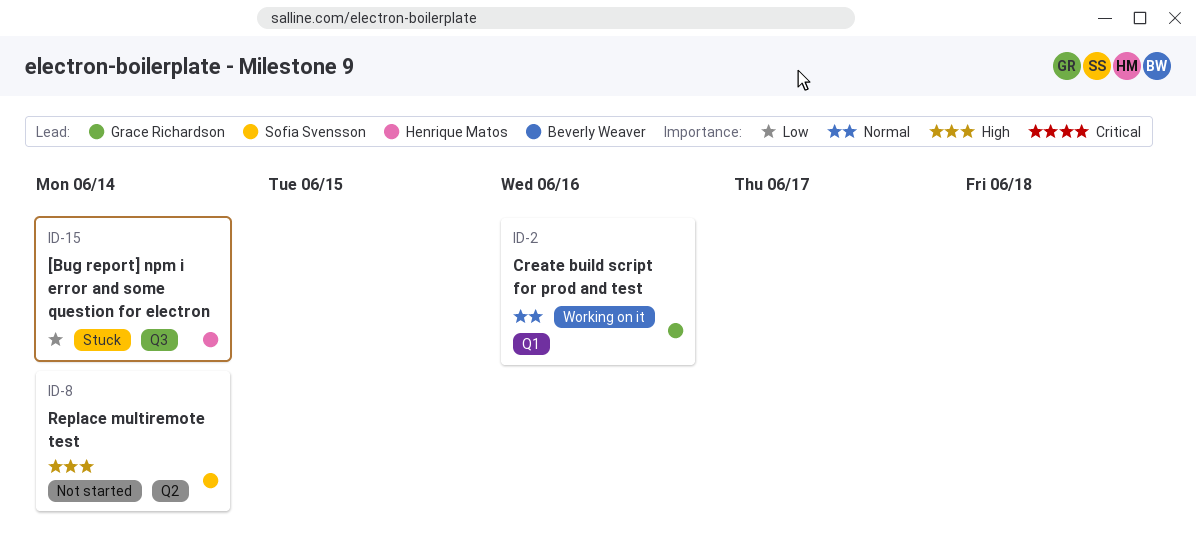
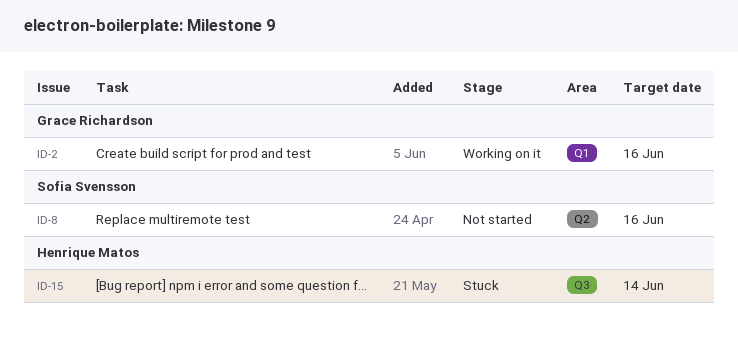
ID-8, due: Jun 14 -> Jun 16

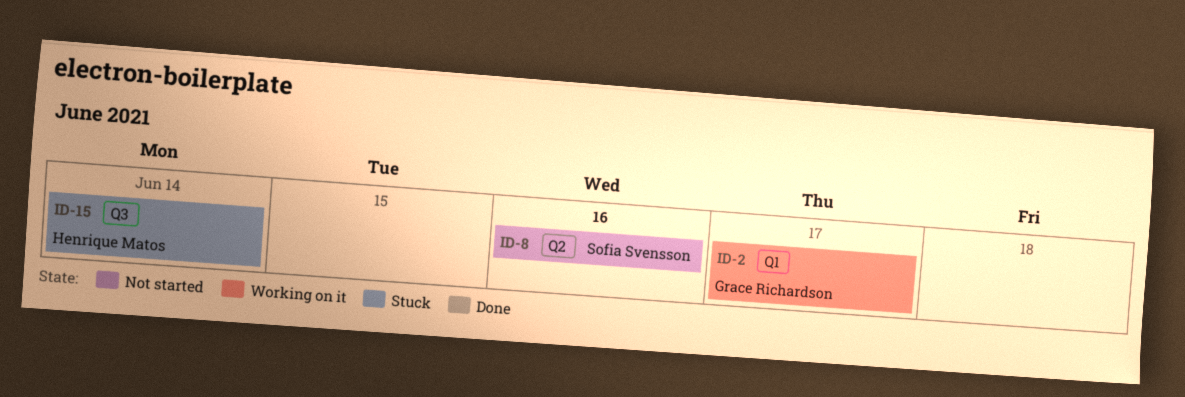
ID-2, due: Jun 16 -> Jun 17

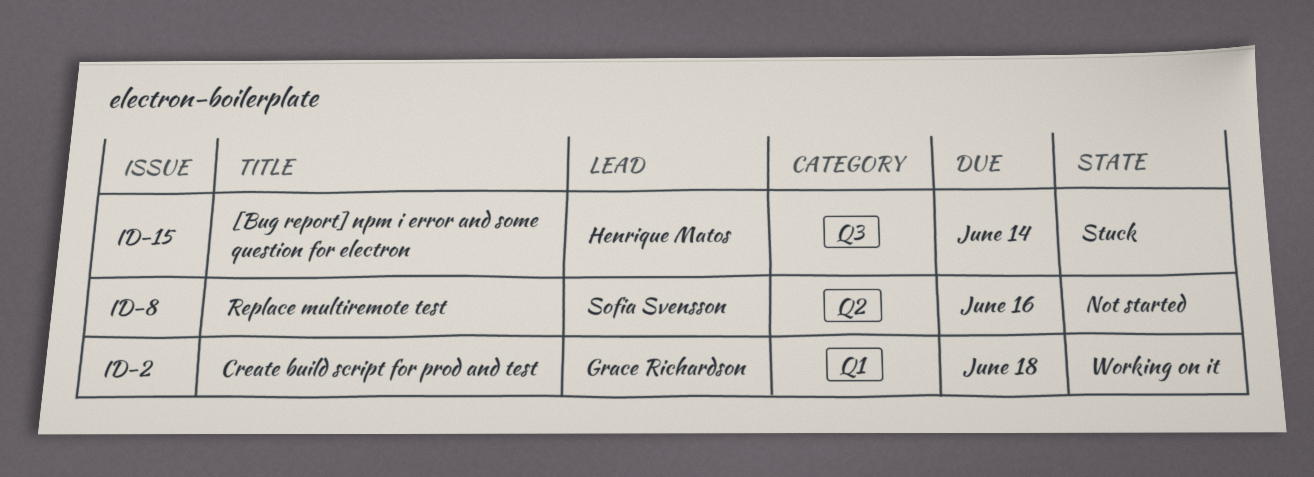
ID-2, due: Jun 17 -> Jun 18

